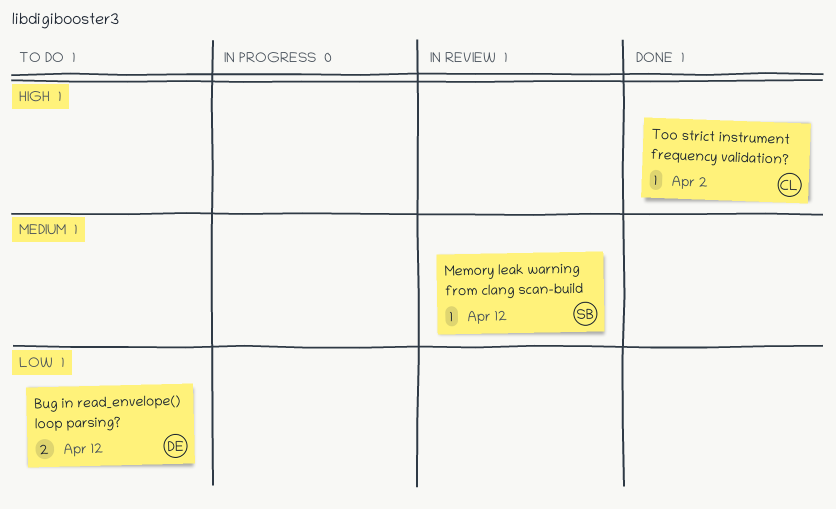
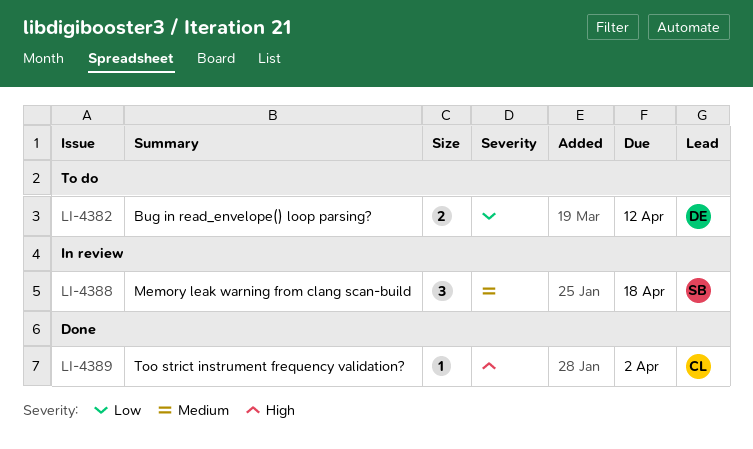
Memory leak warning from clang scan-build, estimate: 1 -> 3
Memory leak warning from clang scan-build, due: Apr 12 -> Apr 18

